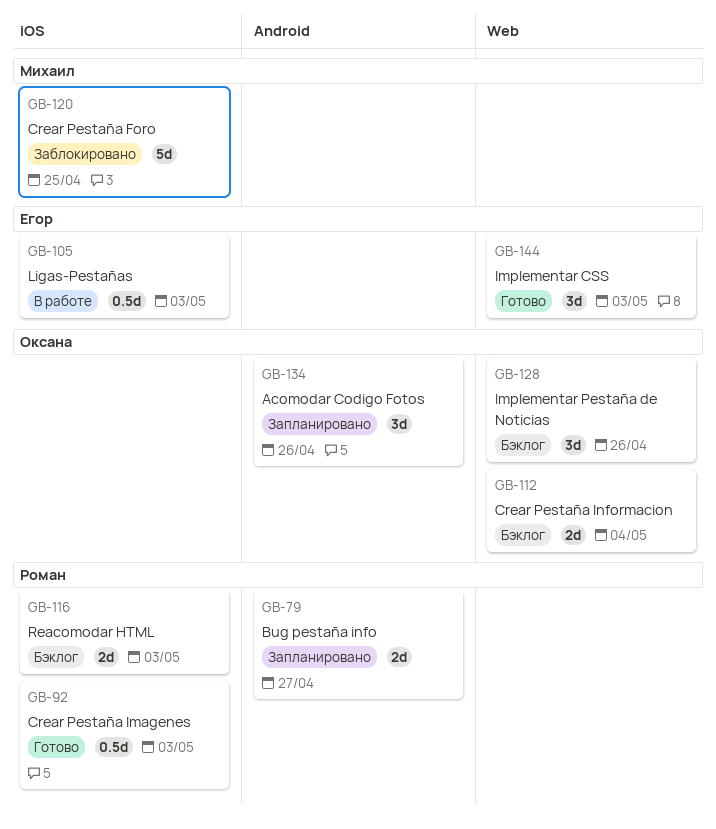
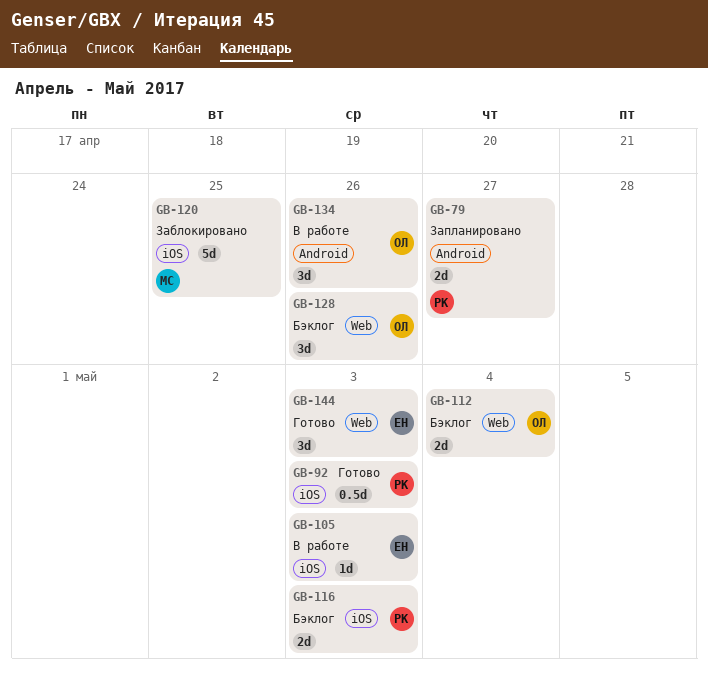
GB-105, estimate: 0.5d -> 1d
GB-134, status: Запланировано -> В работе

